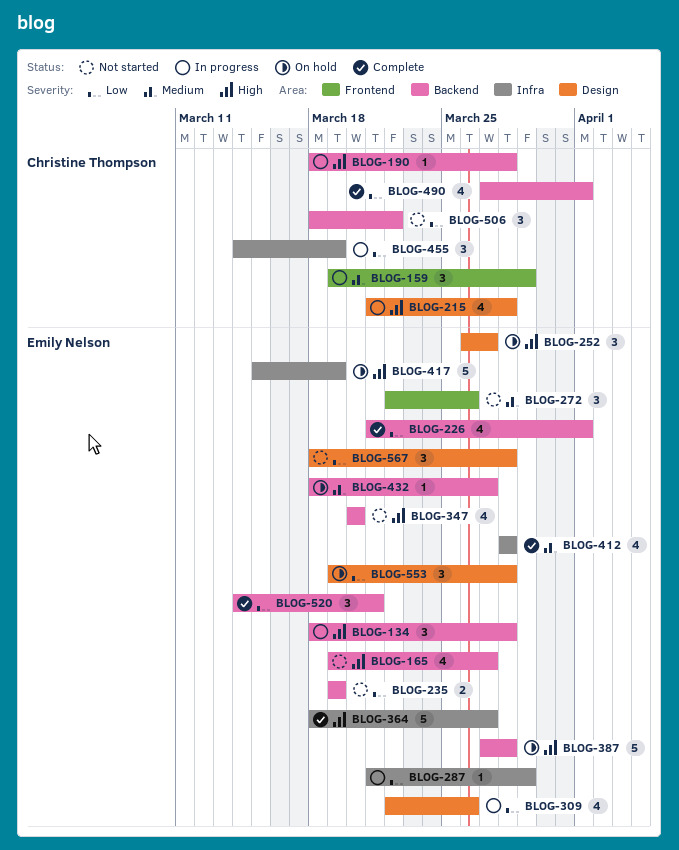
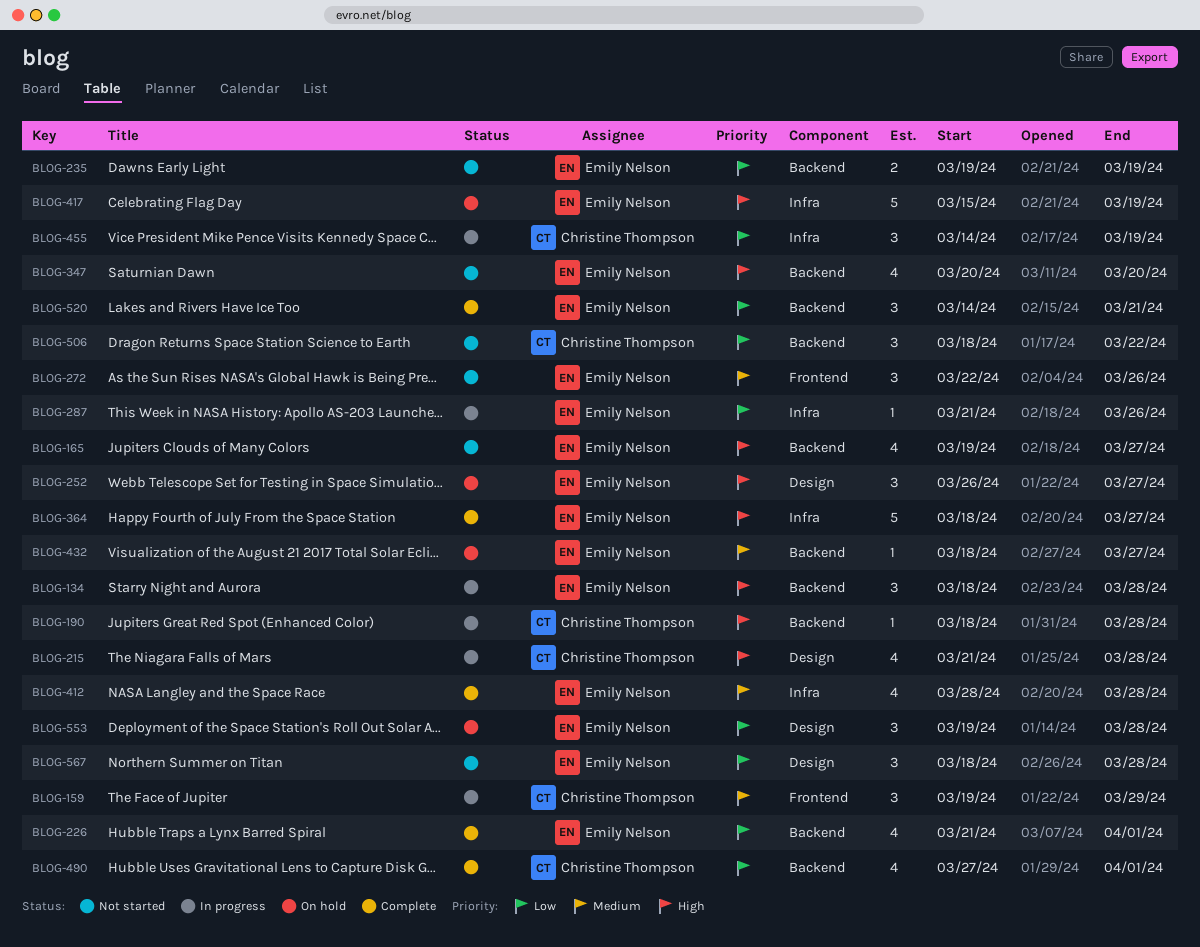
BLOG-287, due: Mar 29 -> Mar 26
BLOG-309: present -> none
BLOG-387: present -> none

